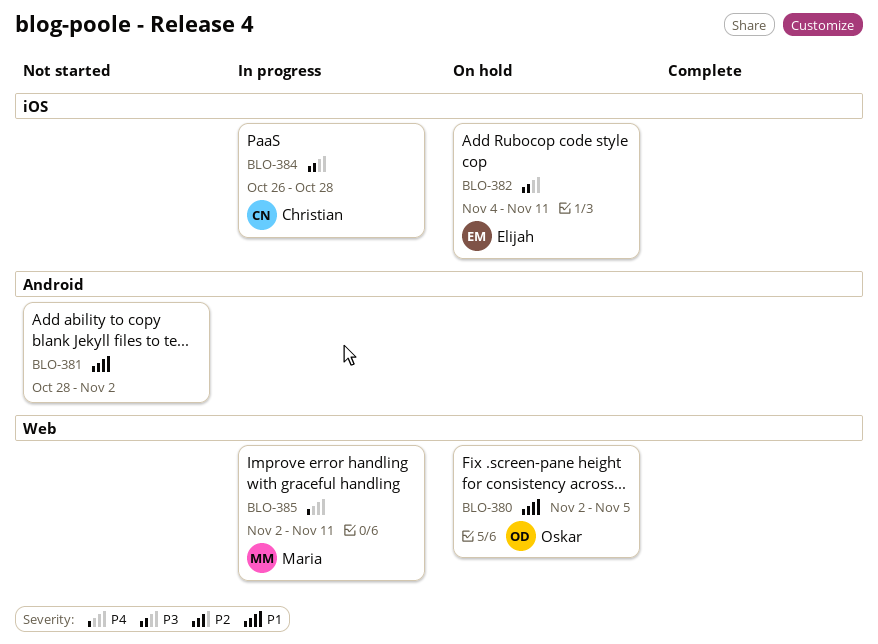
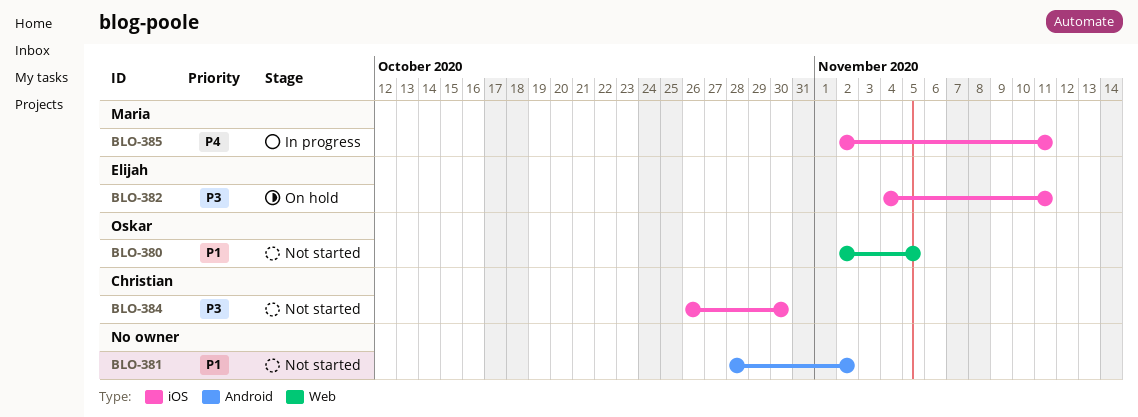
BLO-380, status: On hold -> Not started
BLO-384, status: In progress -> Not started
BLO-384, due: Oct 28 -> Oct 30
BLO-385, label: Web -> iOS

